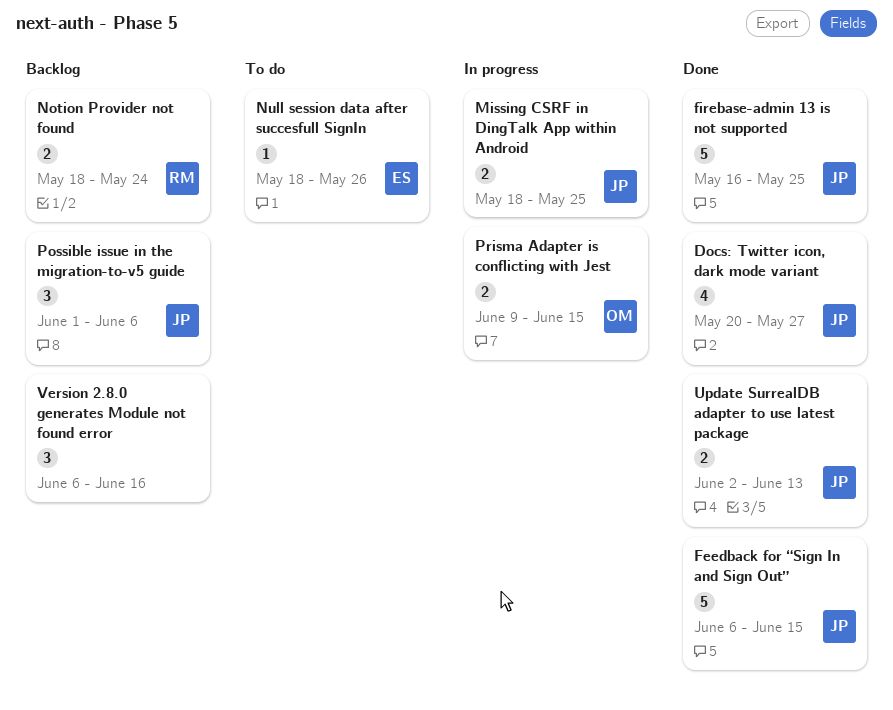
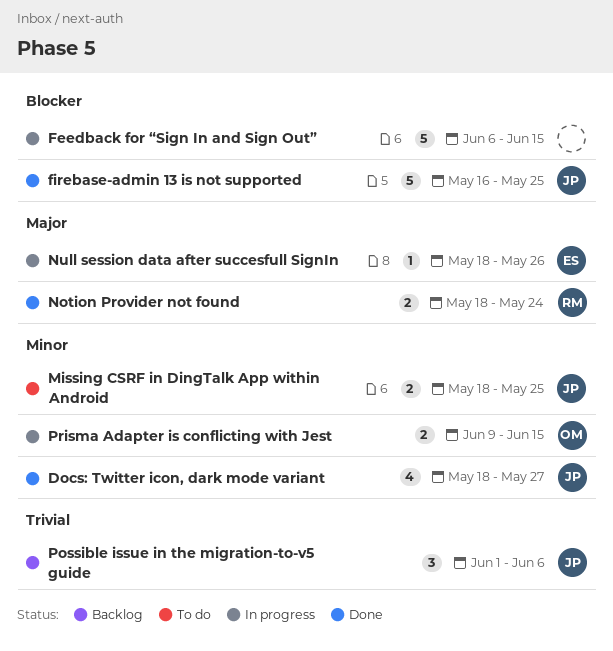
Docs: Twitter icon, dark mode variant, start: May 20 -> May 18
Feedback for “Sign In and Sign Out”, status: Done -> In progress
Feedback for “Sign In and Sign Out”, owner: JP -> none
Missing CSRF in DingTalk App within Android, status: In progress -> To do
Notion Provider not found, status: Backlog -> Done
Null session data after succesfull SignIn, status: To do -> In progress
Update SurrealDB adapter to use latest package: present -> none
Version 2.8.0 generates Module not found error: present -> none

